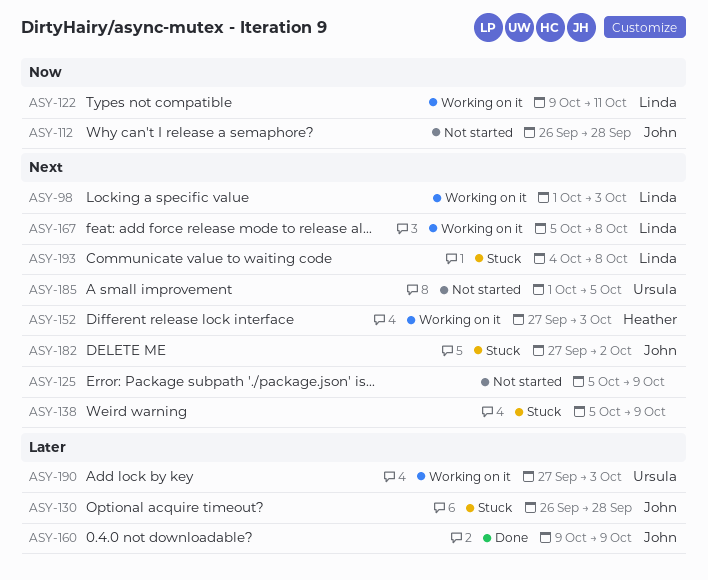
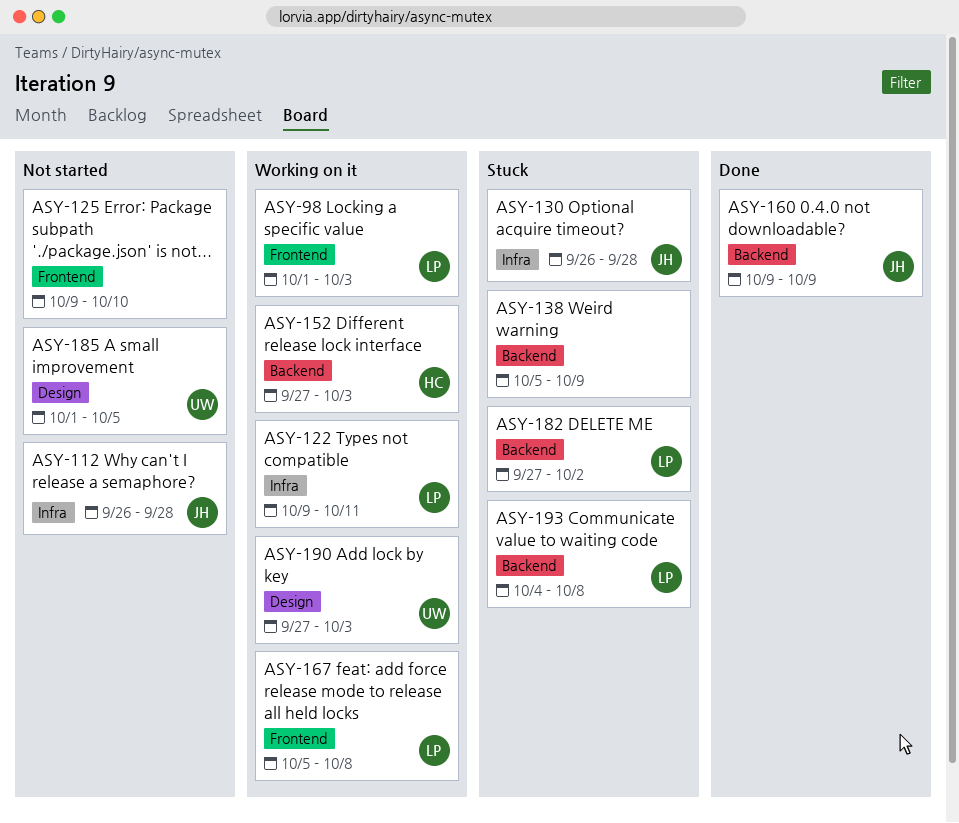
ASY-125, start: Oct 5 -> Oct 9
ASY-125, due: Oct 9 -> Oct 10
ASY-182, owner: John -> Linda

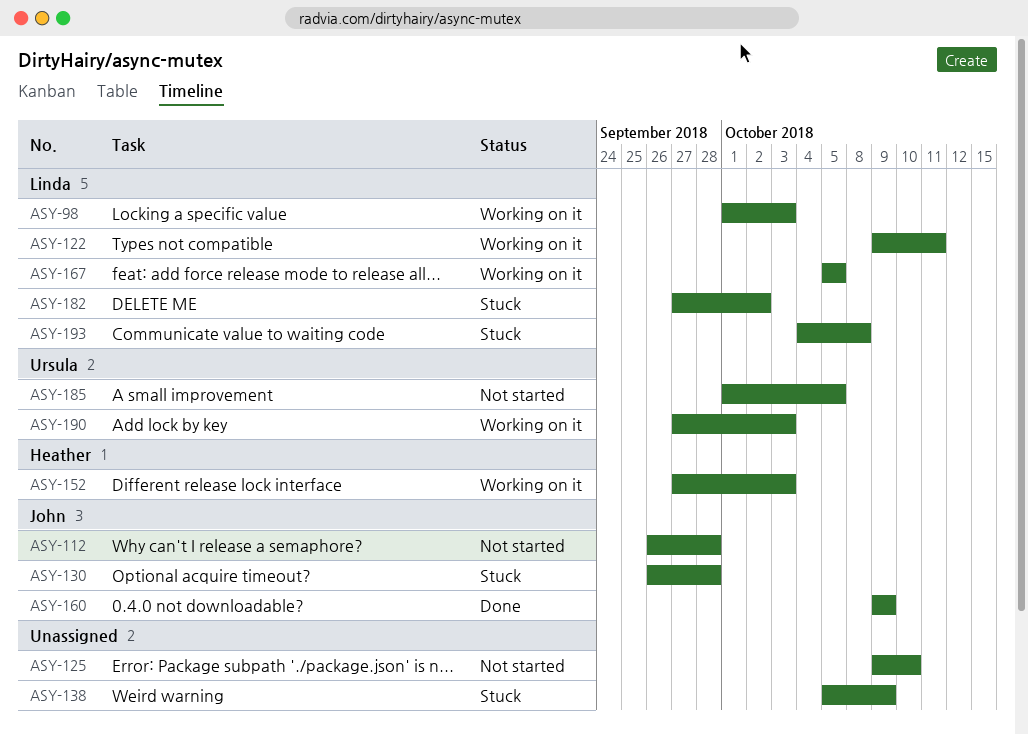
ASY-167, due: Oct 8 -> Oct 5

